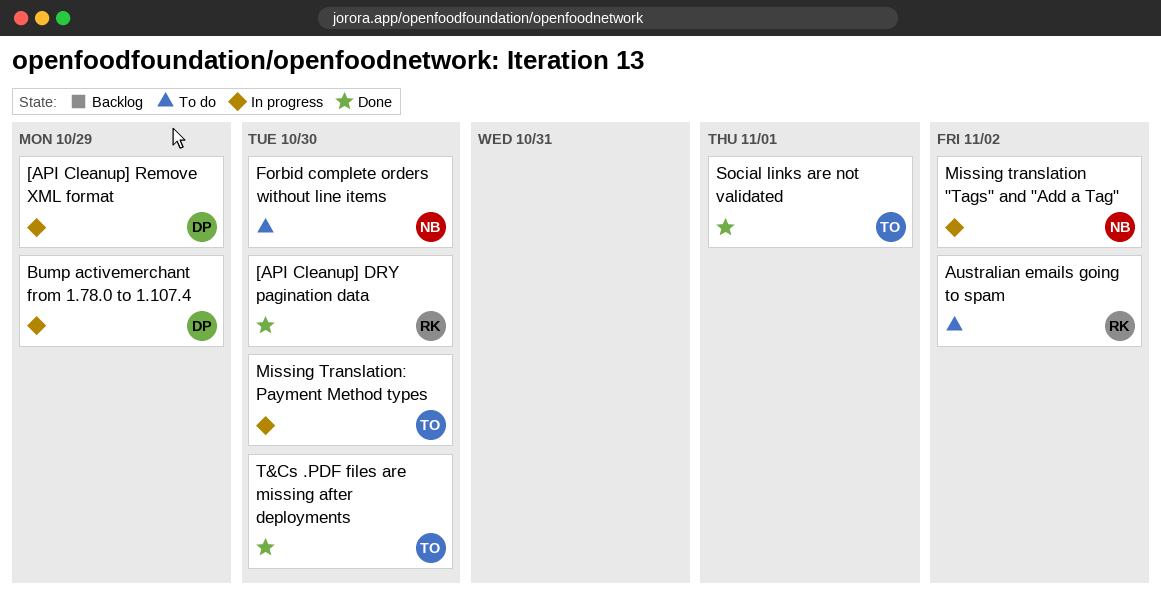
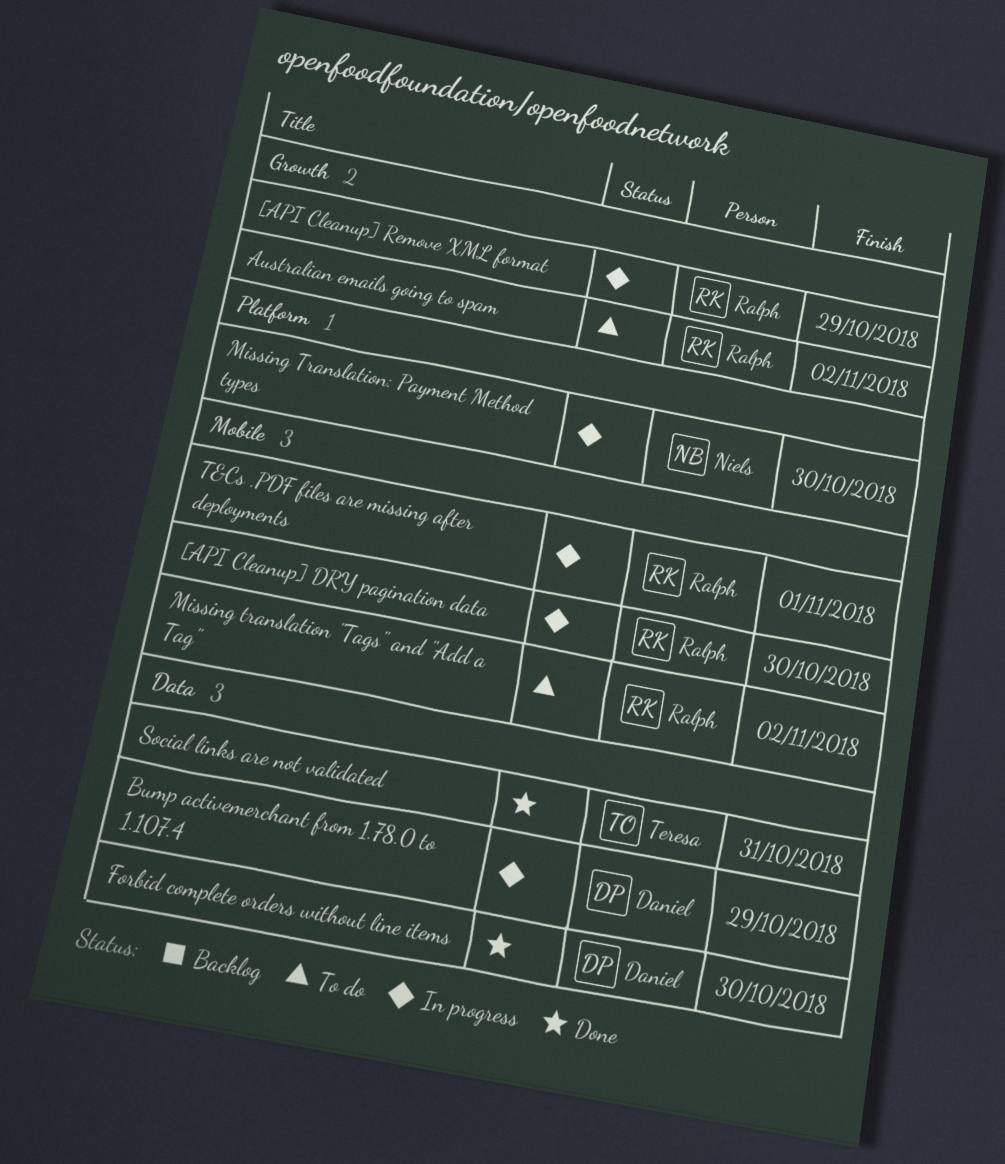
[API Cleanup] DRY pagination data, status: Done -> In progress
[API Cleanup] Remove XML format, owner: Daniel -> Ralph
Forbid complete orders without line items, status: To do -> Done
Forbid complete orders without line items, owner: Niels -> Daniel
Missing translation "Tags" and "Add a Tag", status: In progress -> To do
Missing translation "Tags" and "Add a Tag", owner: Niels -> Ralph
Missing Translation: Payment Method types, owner: Teresa -> Niels
Social links are not validated, due: Nov 1 -> Oct 31
T&Cs .PDF files are missing after deployments, status: Done -> In progress
T&Cs .PDF files are missing after deployments, owner: Teresa -> Ralph
T&Cs .PDF files are missing after deployments, due: Oct 30 -> Nov 1

